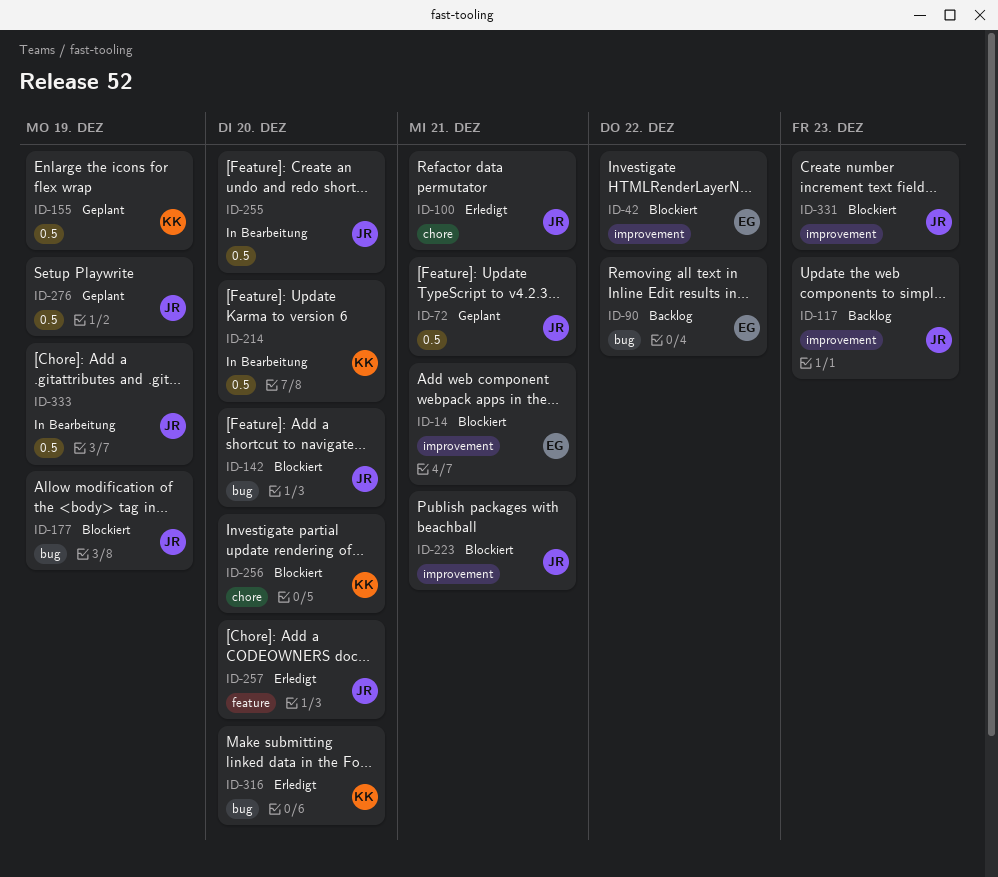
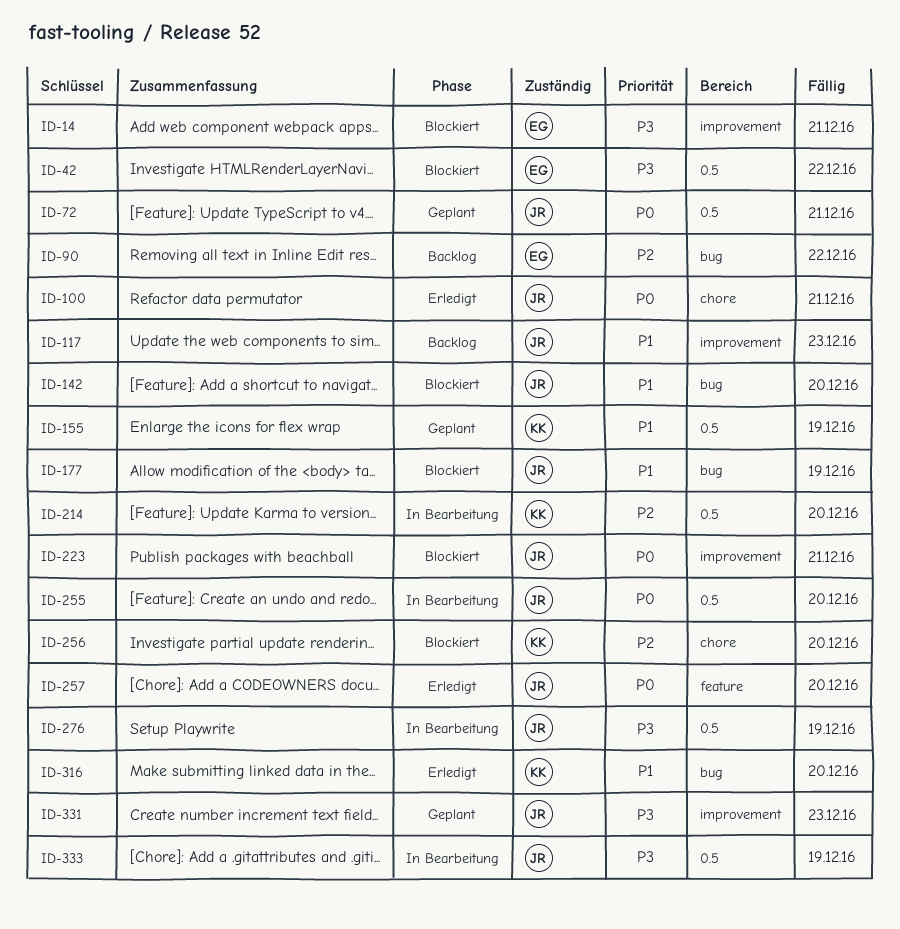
ID-42, label: improvement -> 0.5
ID-276, status: Geplant -> In Bearbeitung
ID-331, status: Blockiert -> Geplant

